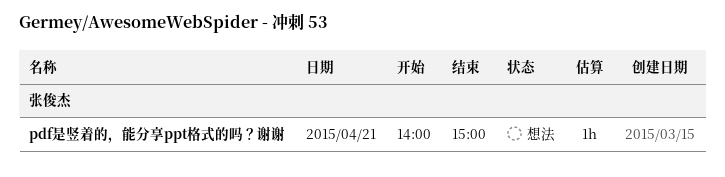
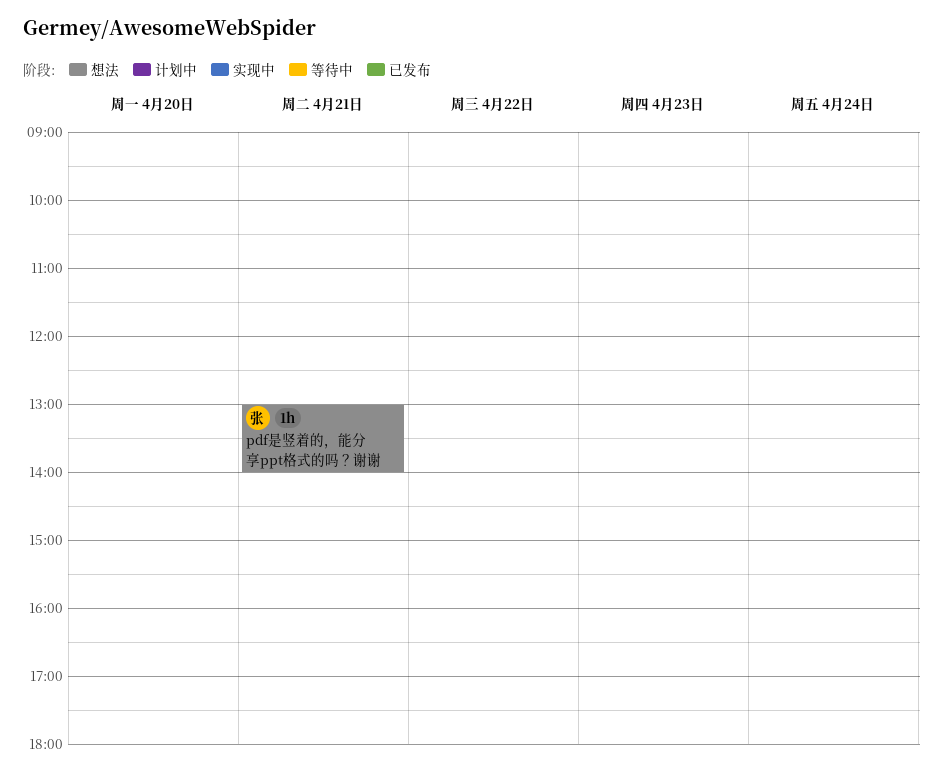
pdf是竖着的，能分享ppt格式的吗？谢谢, begins: 14:00 -> 13:00
pdf是竖着的，能分享ppt格式的吗？谢谢, ends: 15:00 -> 14:00

